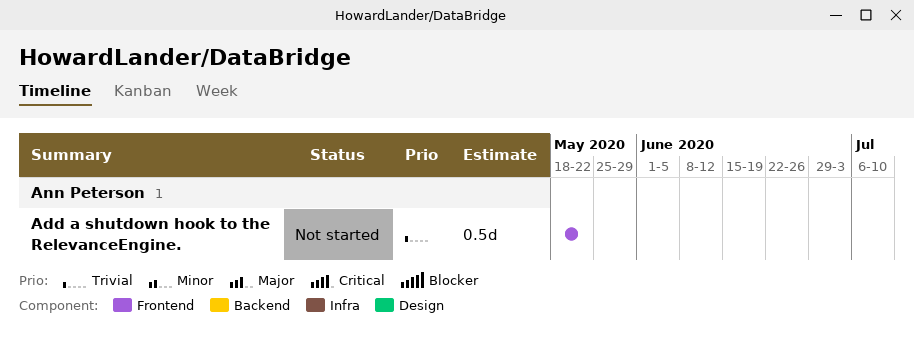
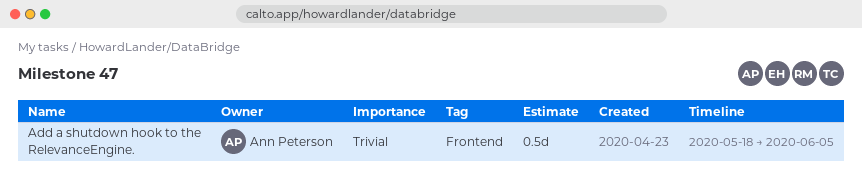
Add a shutdown hook to the RelevanceEngine., due: May 22 -> Jun 5

